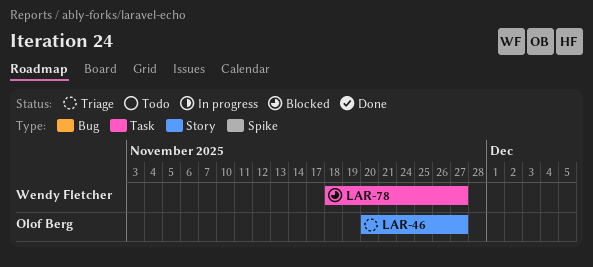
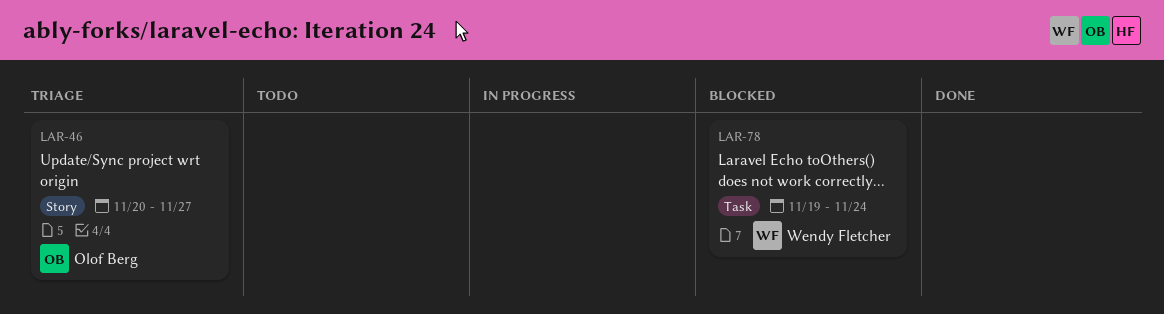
LAR-78, start: Nov 18 -> Nov 19
LAR-78, due: Nov 27 -> Nov 24

